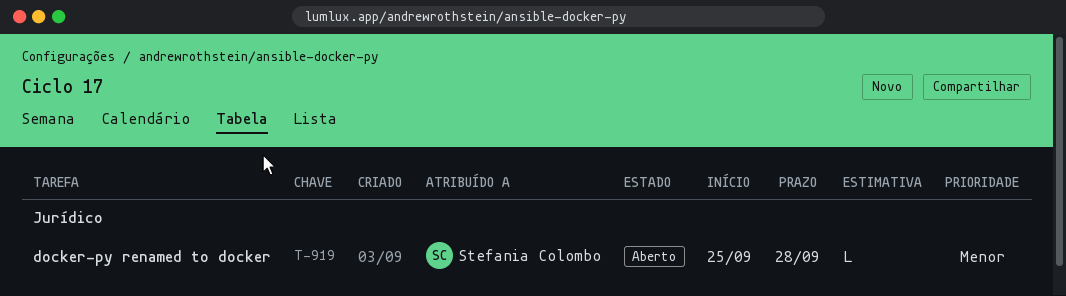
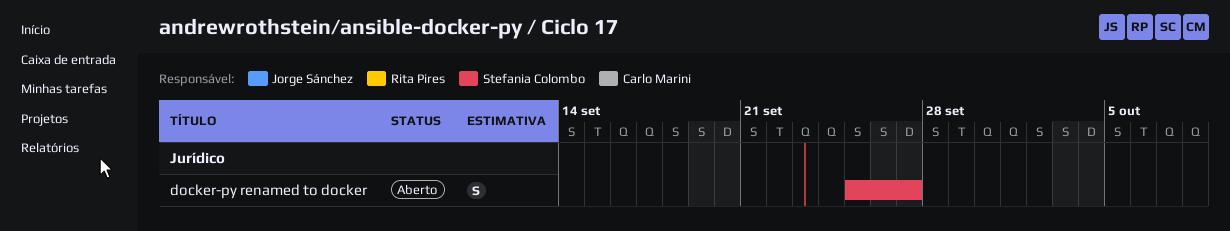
docker-py renamed to docker, estimate: L -> S
docker-py renamed to docker, due: Sep 28 -> Sep 27

